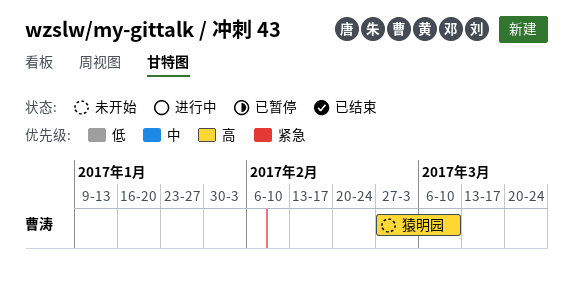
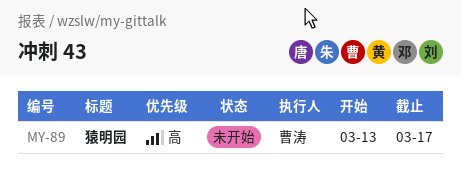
猿明园, start: Feb 27 -> Mar 13
猿明园, due: Mar 10 -> Mar 17

